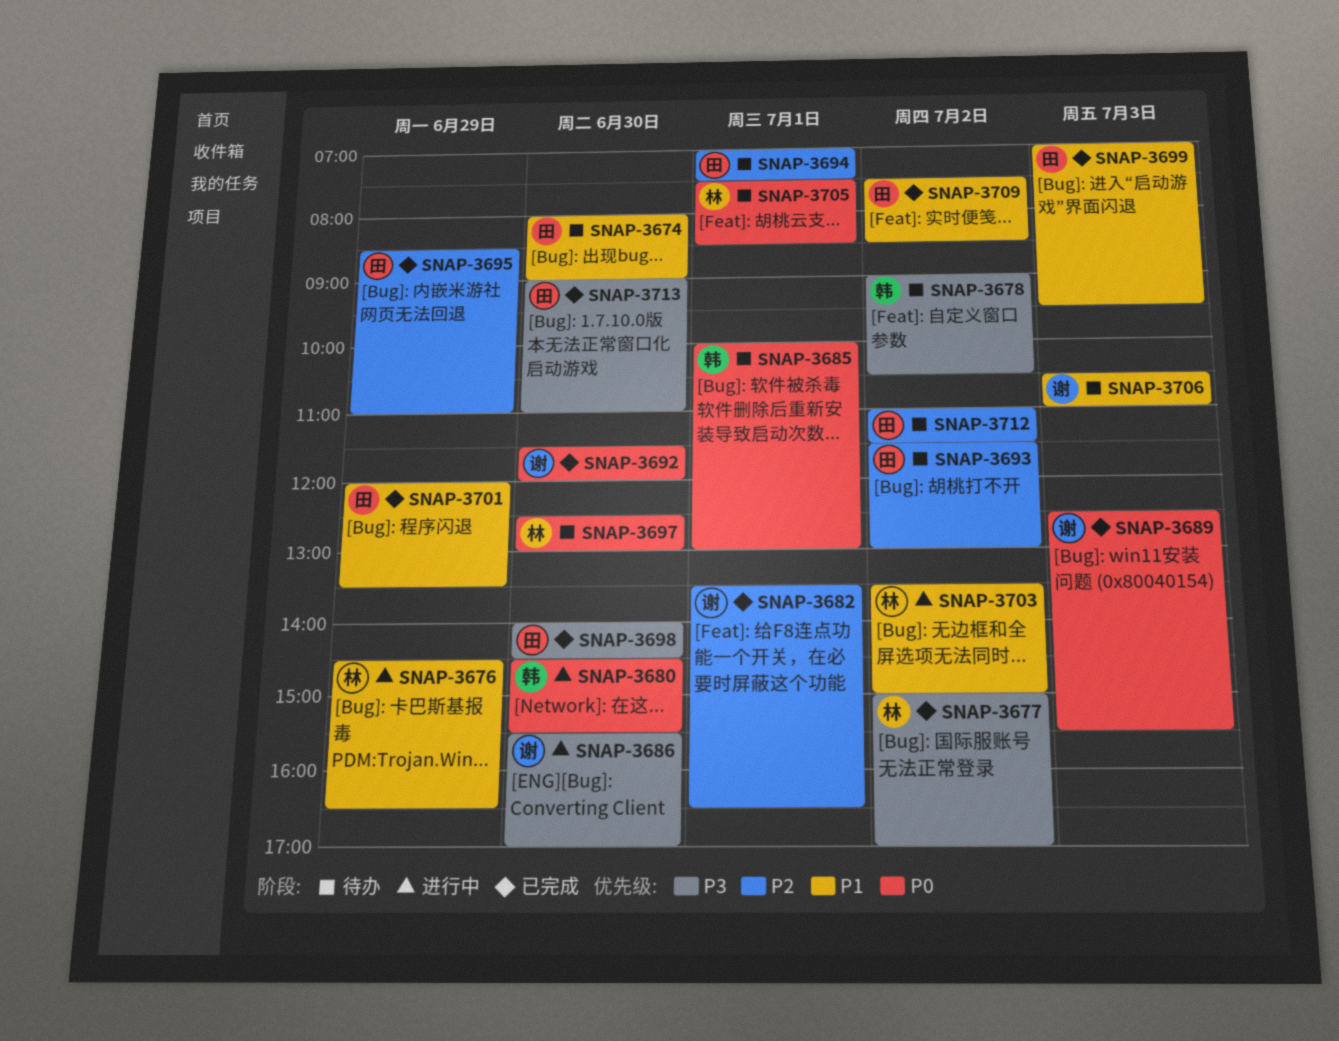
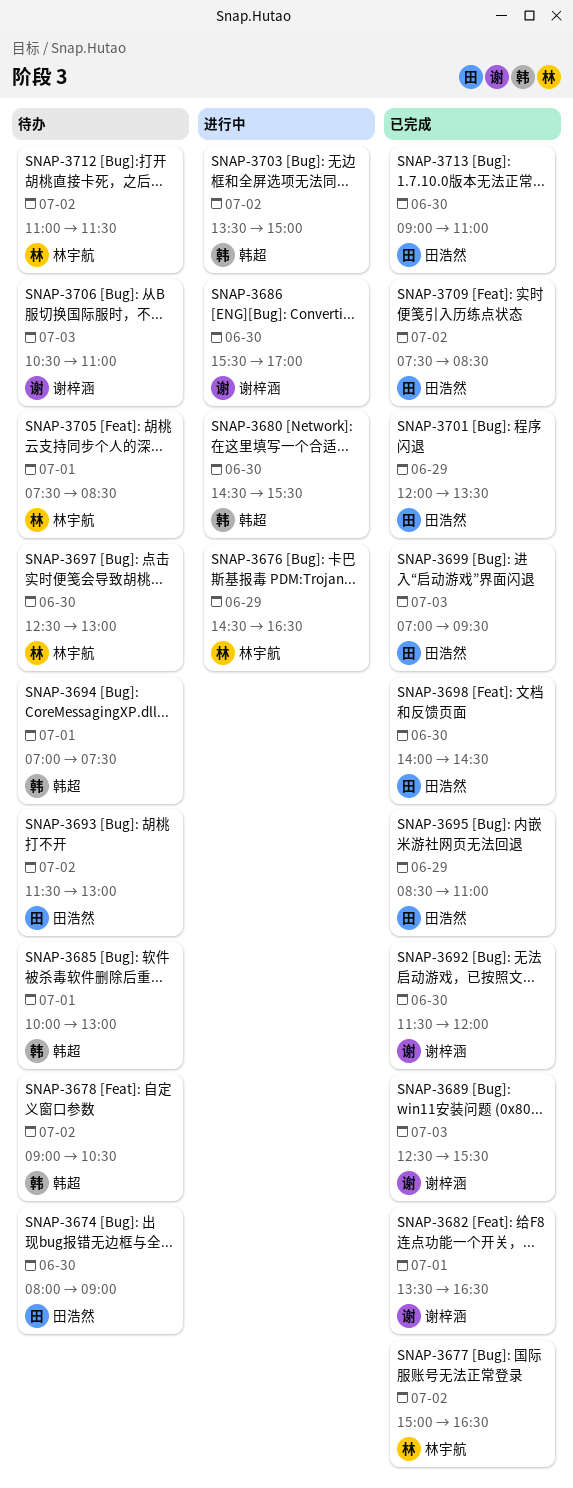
SNAP-3677, ends: 17:00 -> 16:30
SNAP-3694, owner: 田浩然 -> 韩超
SNAP-3703, owner: 林宇航 -> 韩超
SNAP-3712, owner: 田浩然 -> 林宇航

